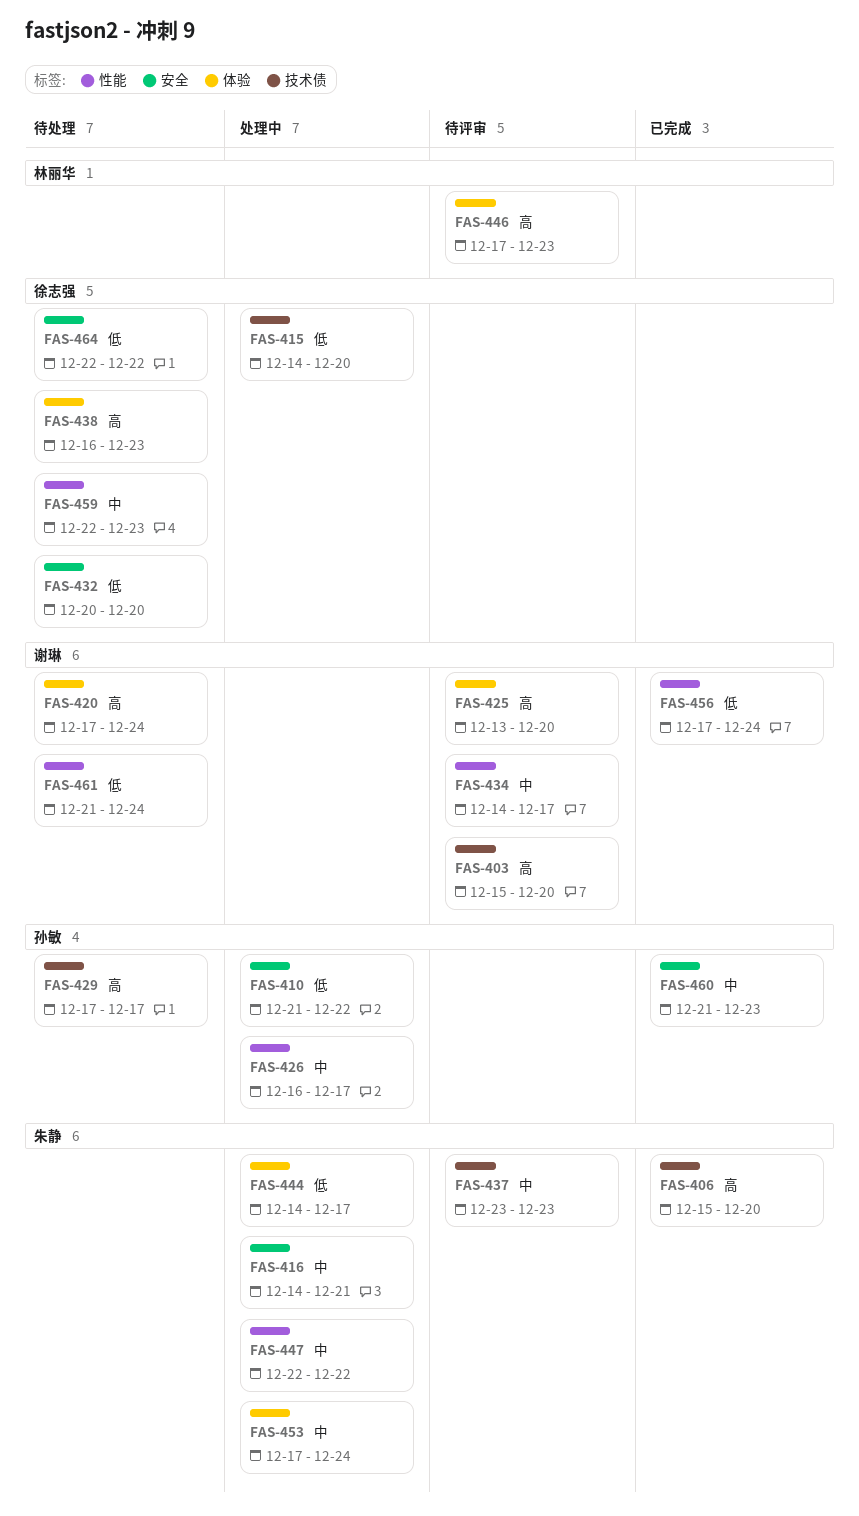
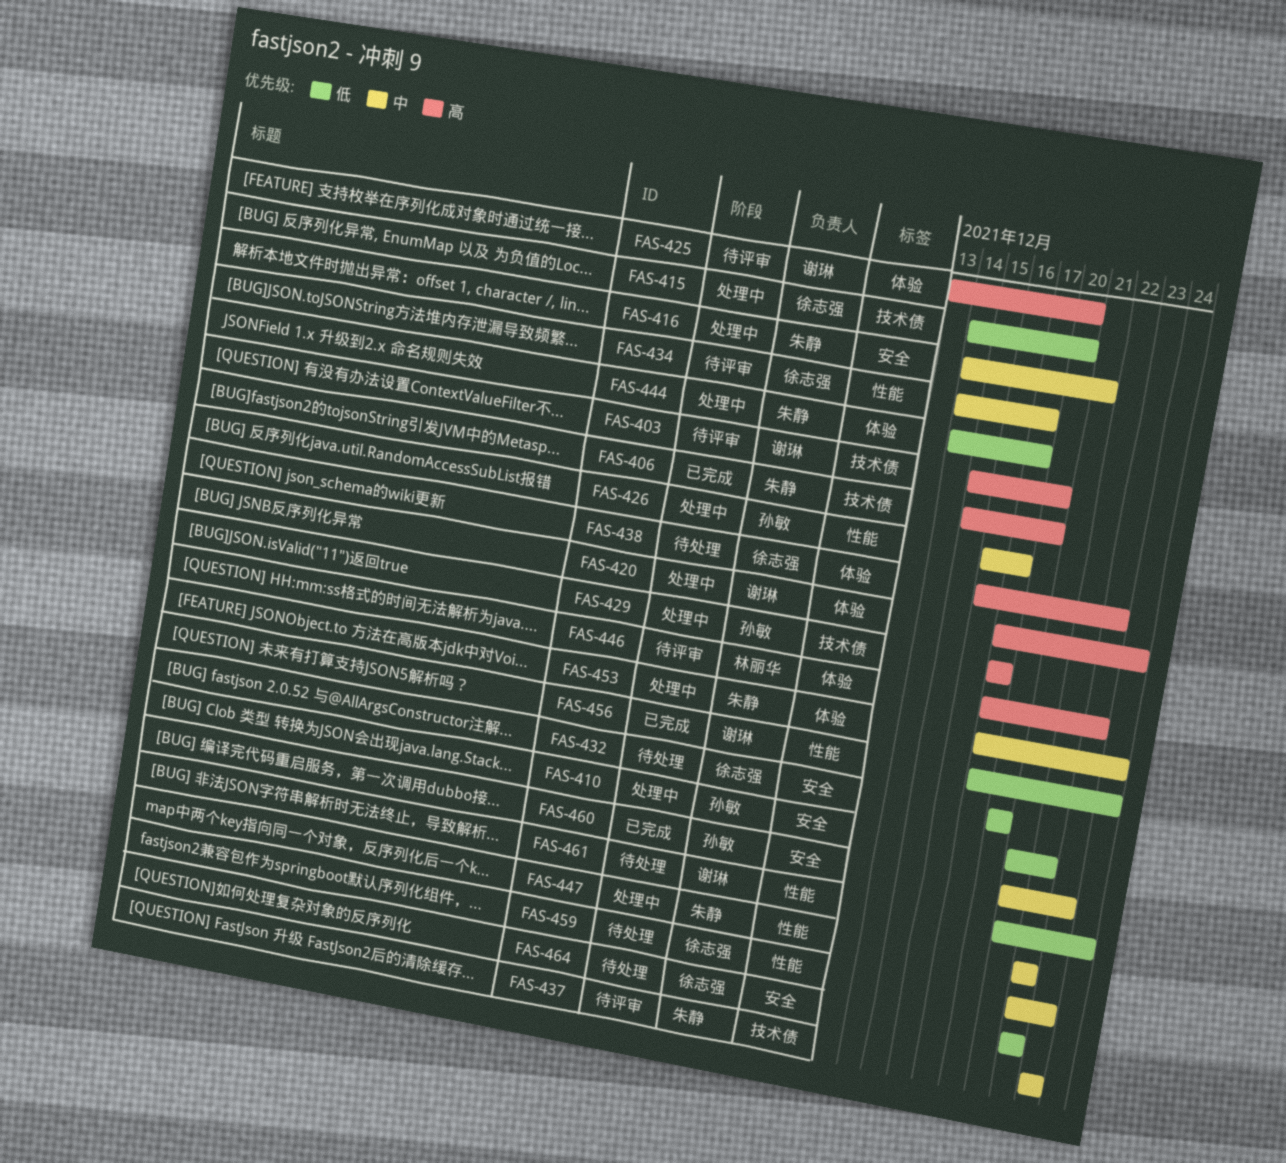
FAS-420, status: 待处理 -> 处理中
FAS-429, status: 待处理 -> 处理中
FAS-434, owner: 谢琳 -> 徐志强

